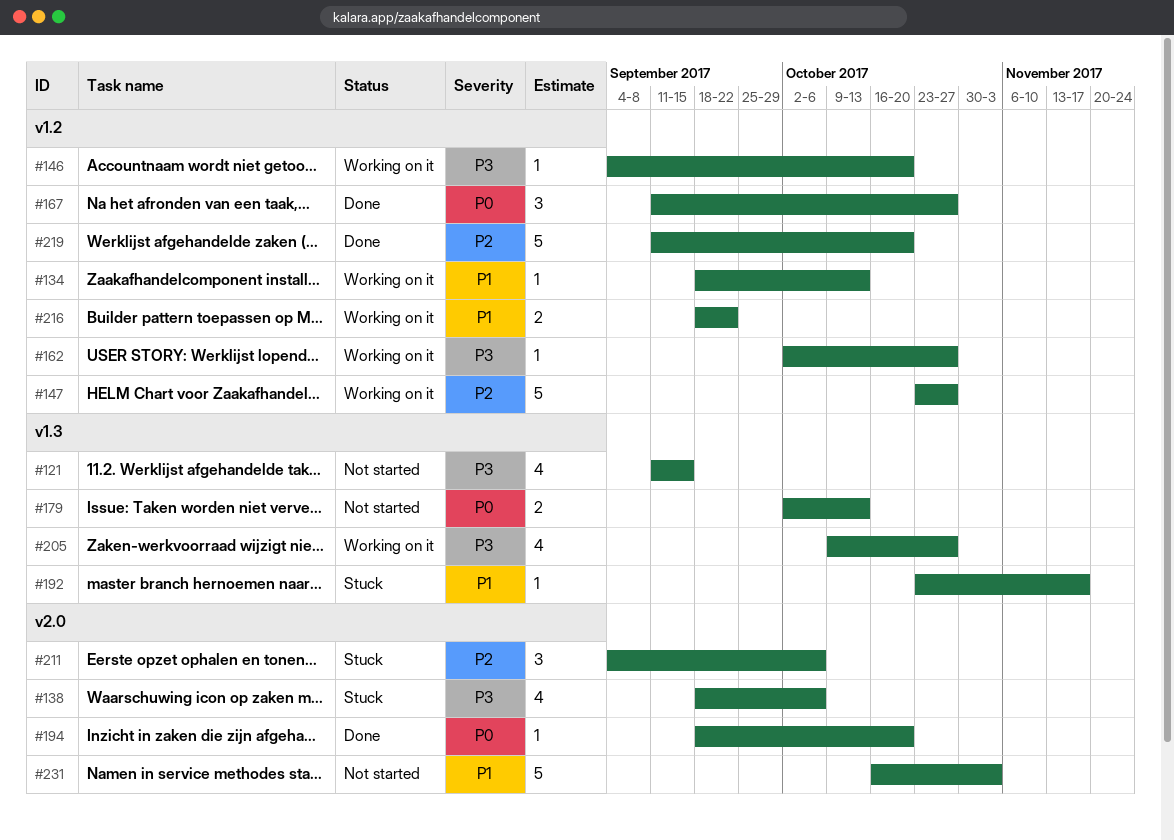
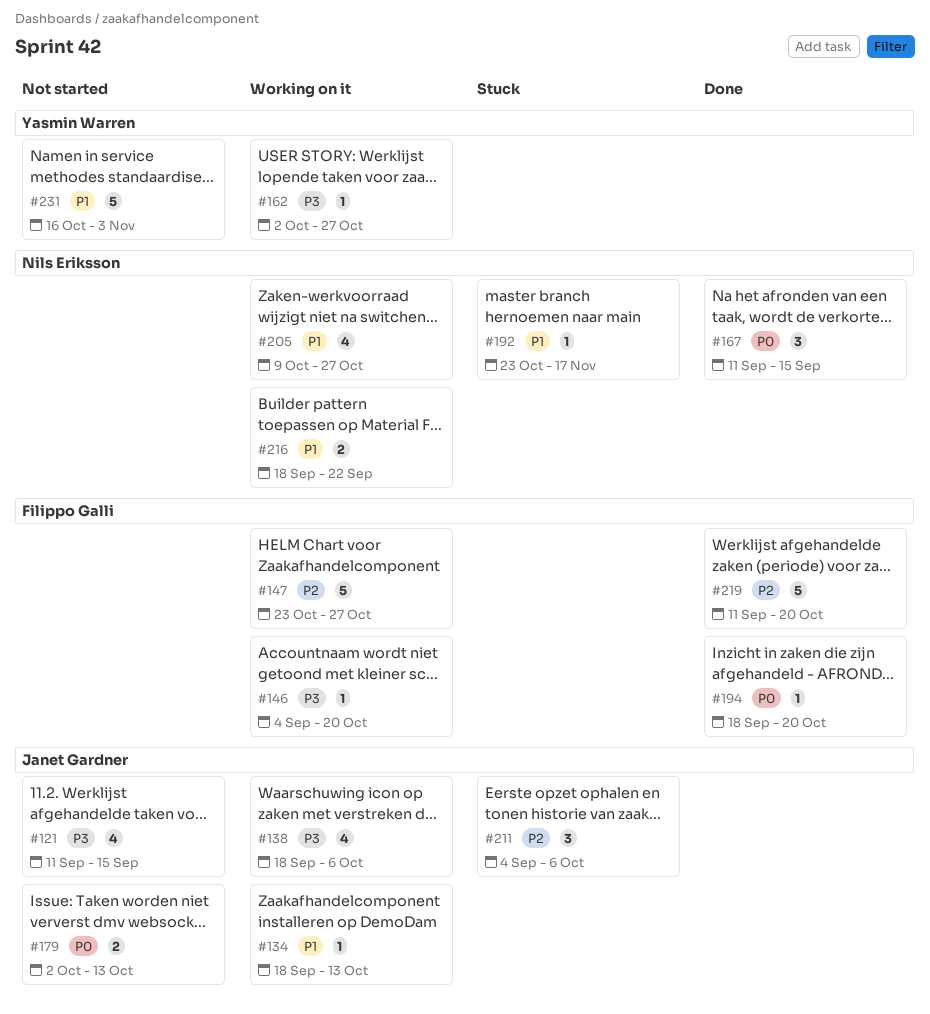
#138, status: Stuck -> Working on it
#167, due: Oct 27 -> Sep 15
#205, priority: P3 -> P1

